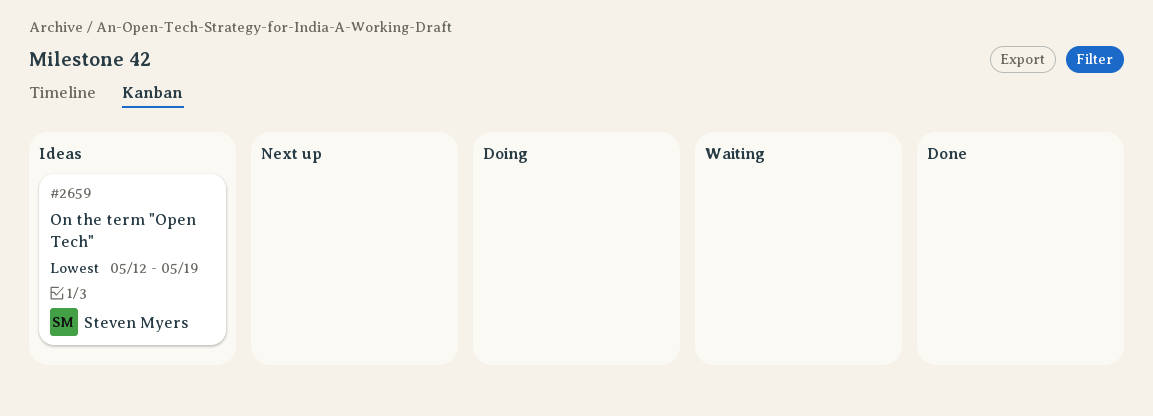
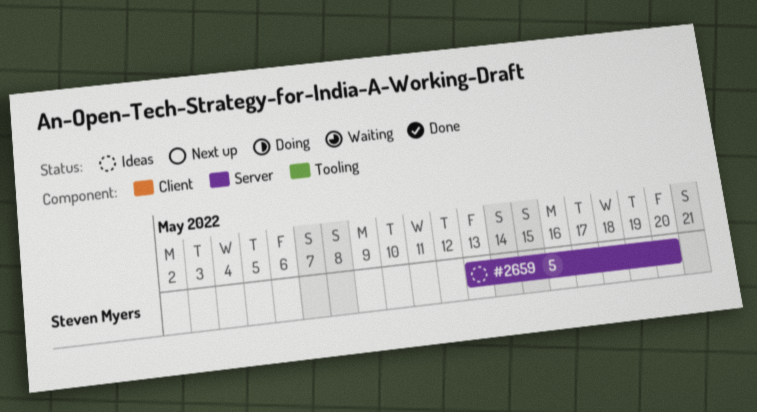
#2659, start: May 12 -> May 13
#2659, due: May 19 -> May 20

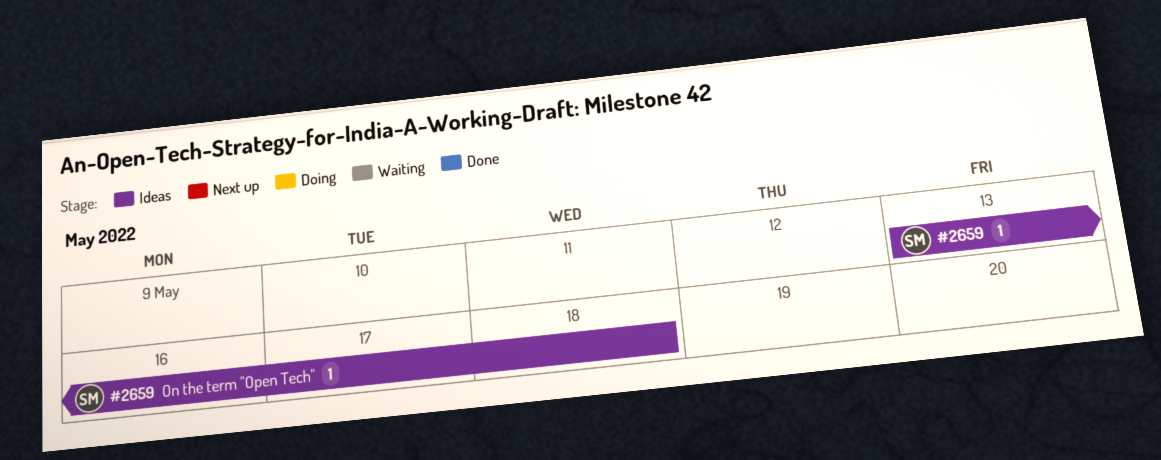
#2659, estimate: 5 -> 1
#2659, due: May 20 -> May 18

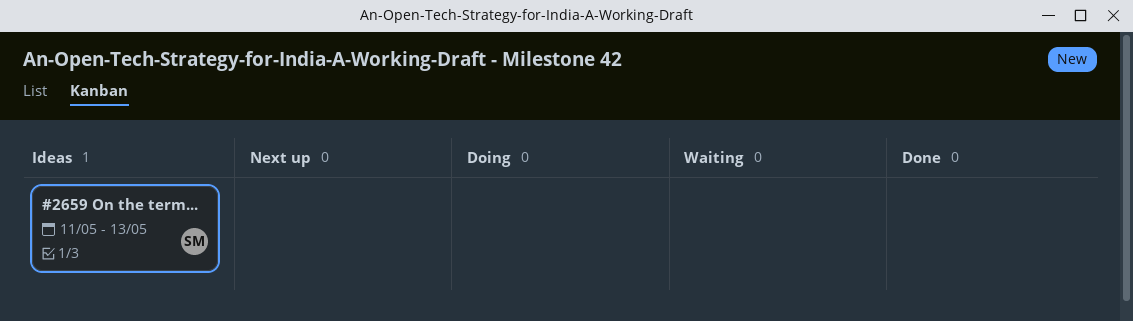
#2659, start: May 13 -> May 11
#2659, due: May 18 -> May 13

